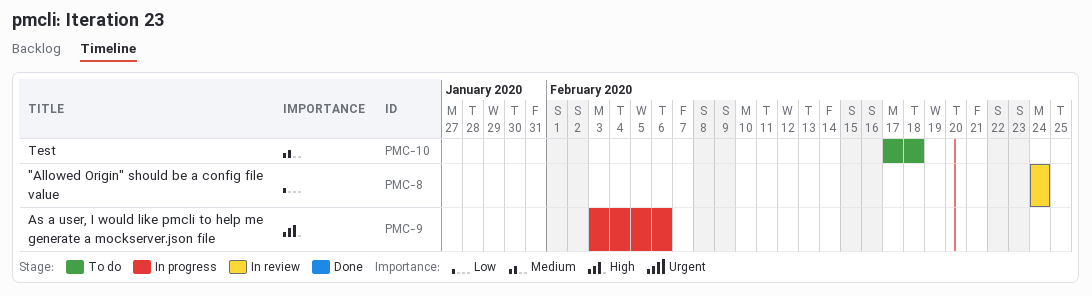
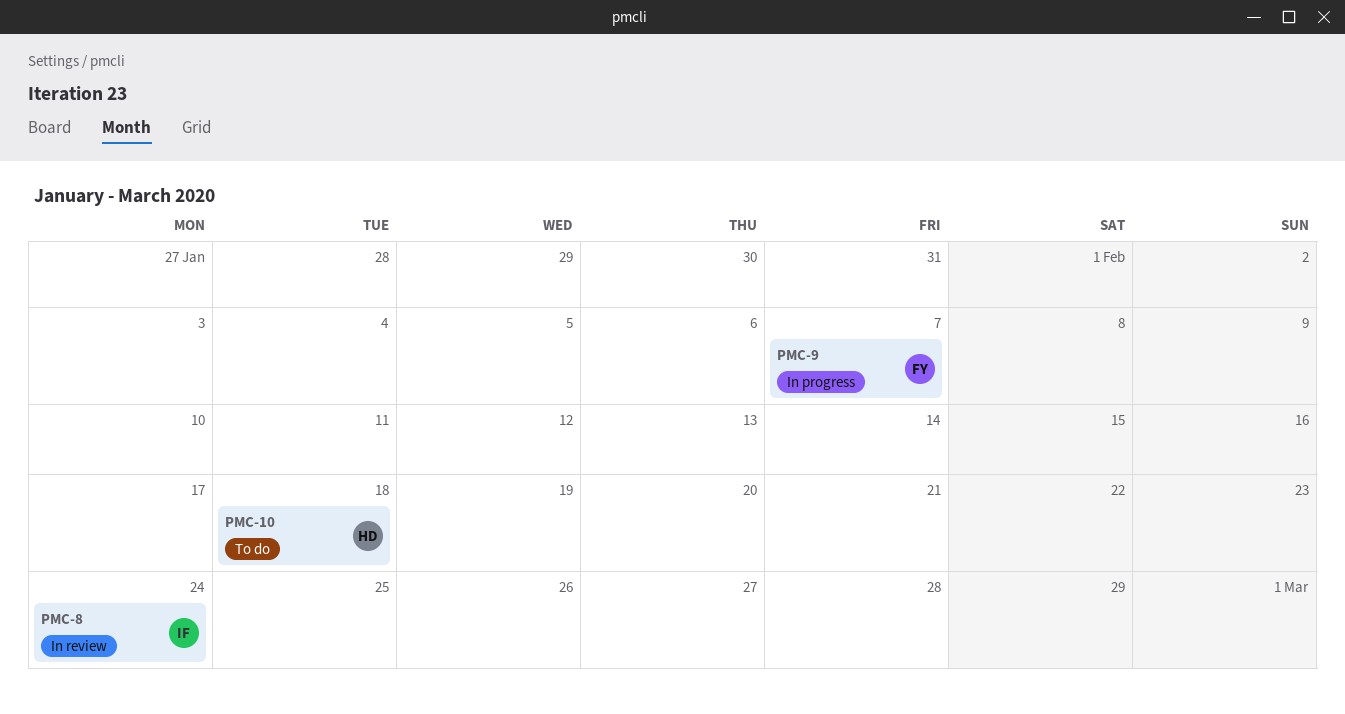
PMC-9, due: Feb 6 -> Feb 7

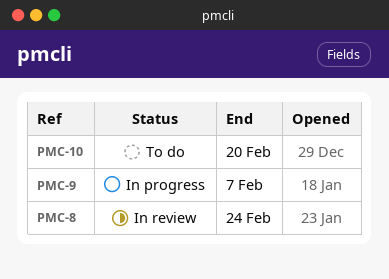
PMC-10, due: Feb 18 -> Feb 20

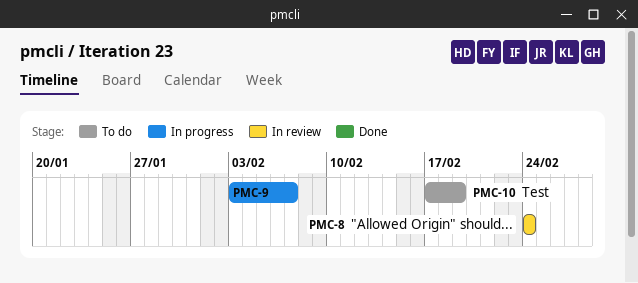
PMC-10, due: Feb 20 -> Feb 19

